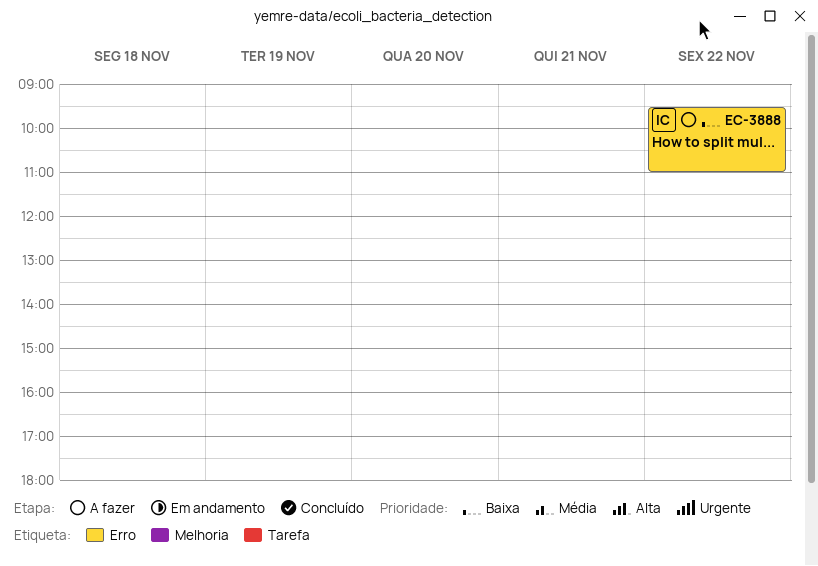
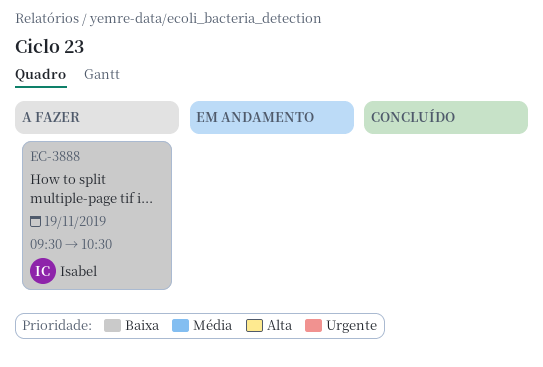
EC-3888, day: Nov 22 -> Nov 19
EC-3888, ends: 11:00 -> 10:30

